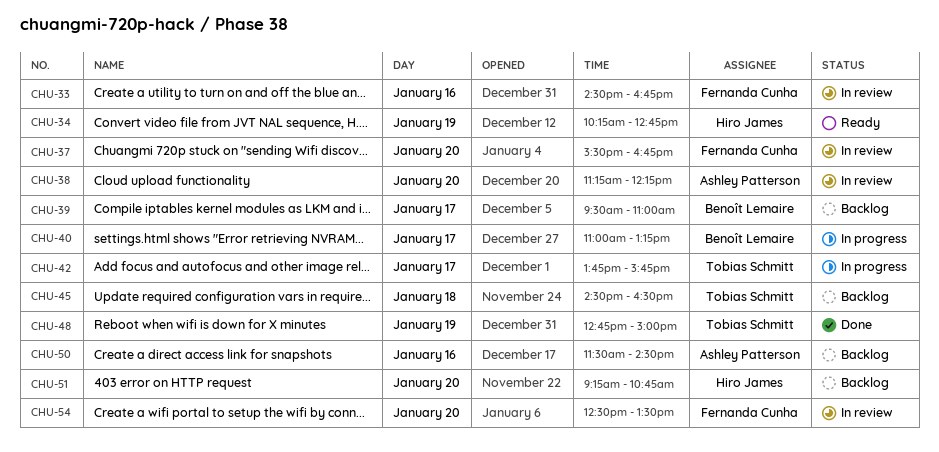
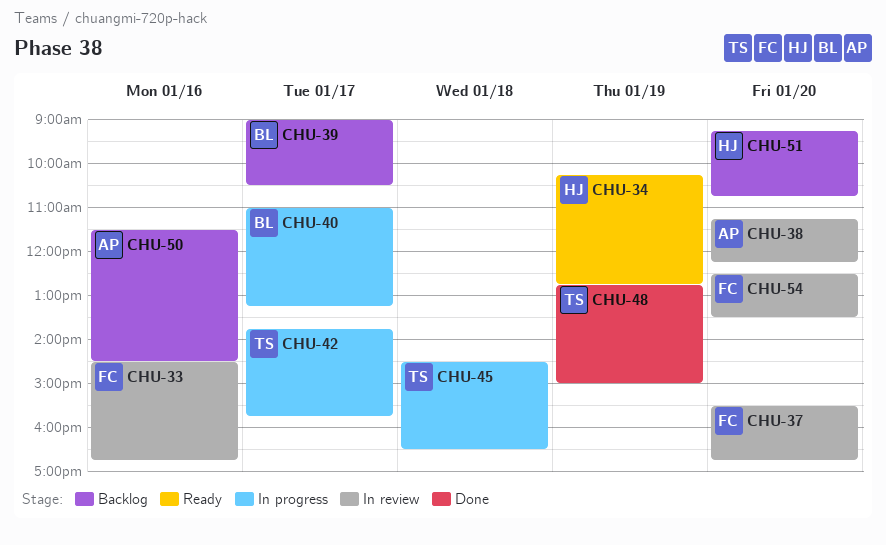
CHU-39, begins: 09:30 -> 09:00
CHU-39, ends: 11:00 -> 10:30
CHU-45, status: Backlog -> In progress

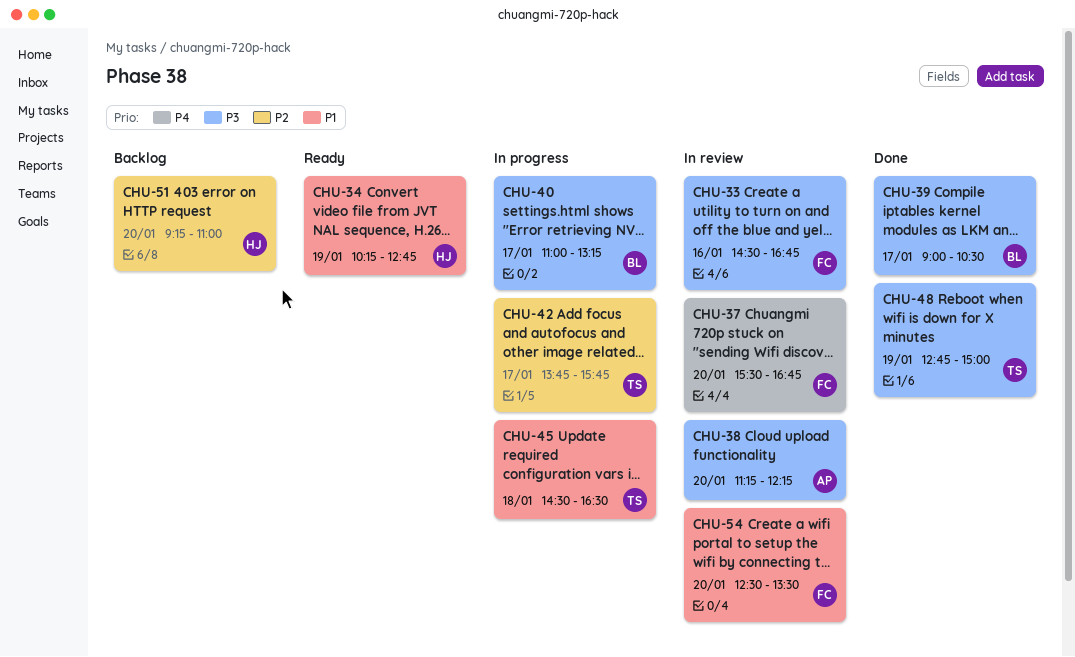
CHU-39, status: Backlog -> Done
CHU-50: present -> none
CHU-51, ends: 10:45 -> 11:00

